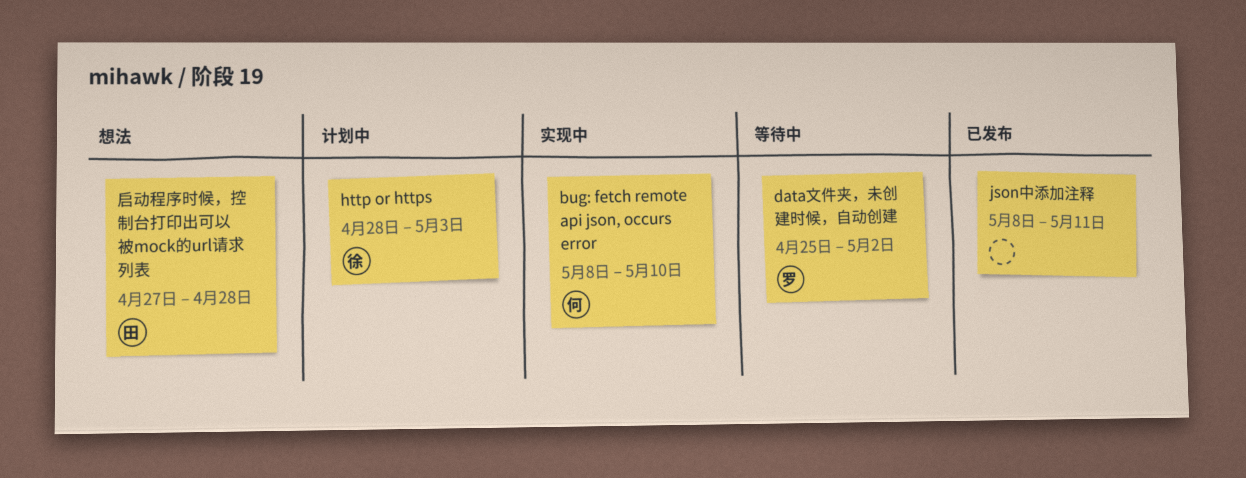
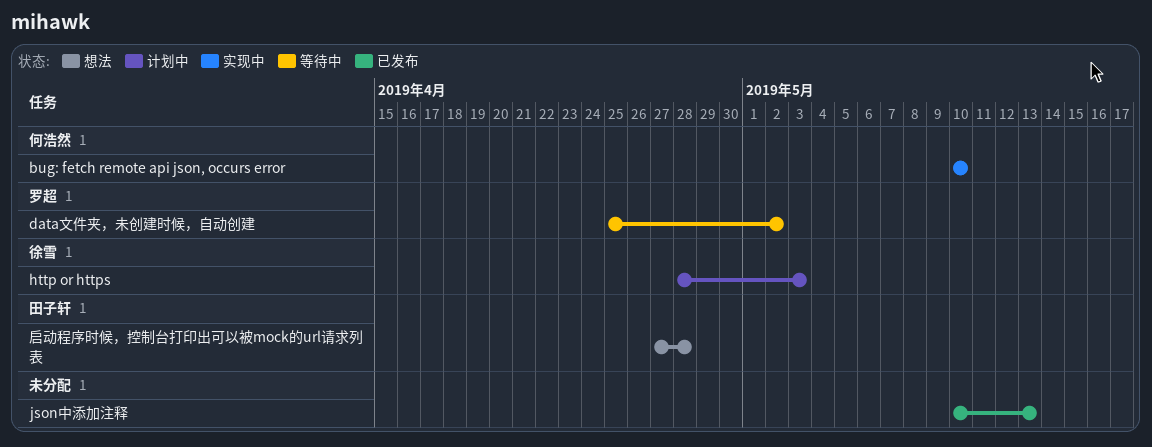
bug: fetch remote api json, occurs error, start: May 8 -> May 10
json中添加注释, start: May 8 -> May 10
json中添加注释, due: May 11 -> May 13

